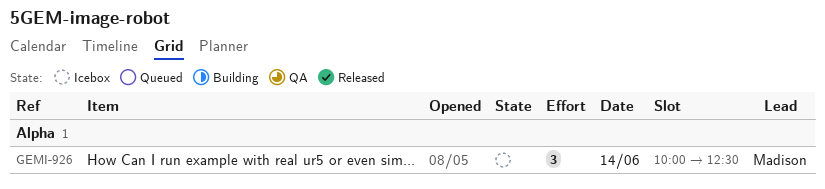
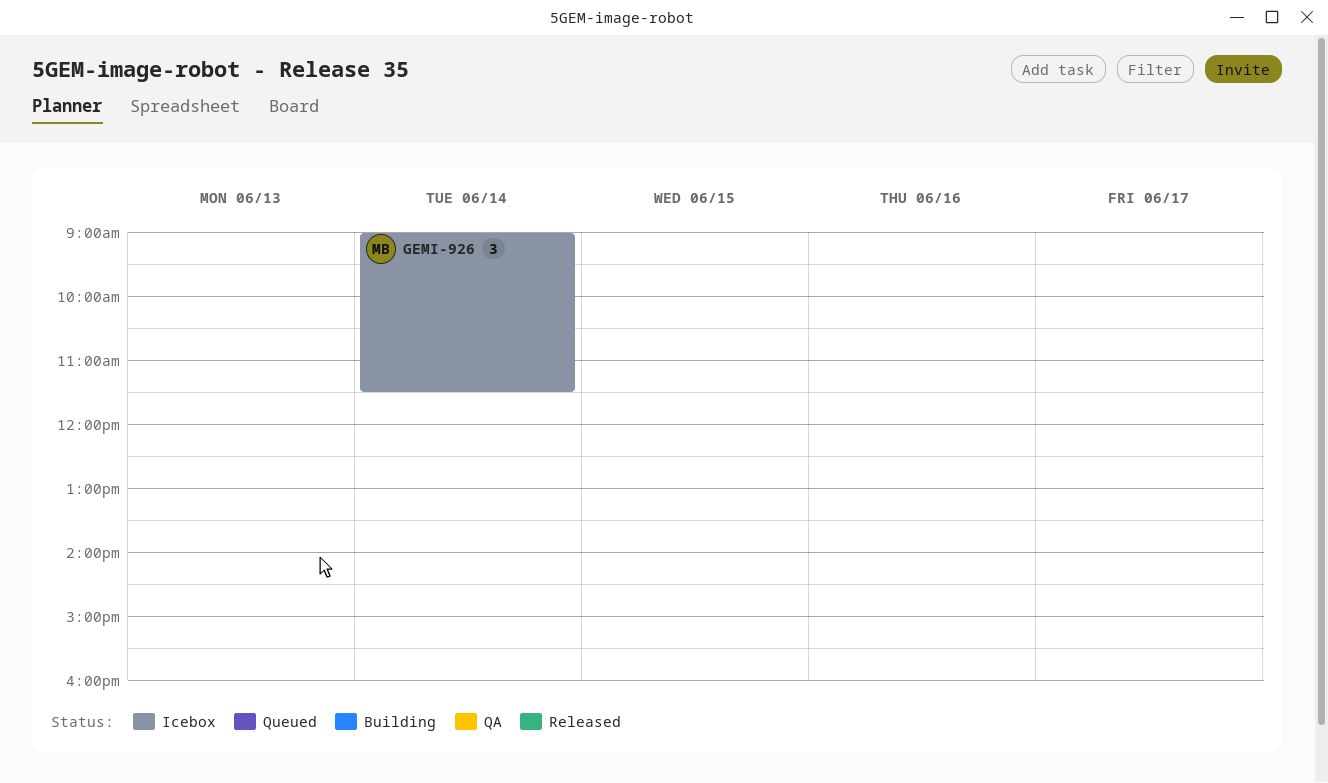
GEMI-926, begins: 10:00 -> 09:00
GEMI-926, ends: 12:30 -> 11:30

